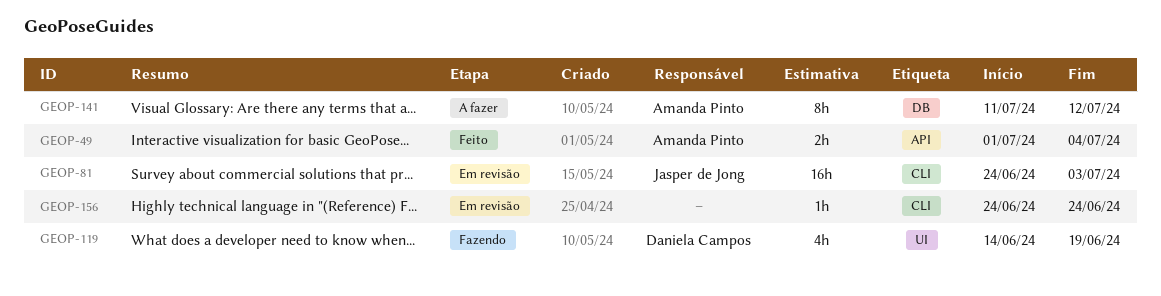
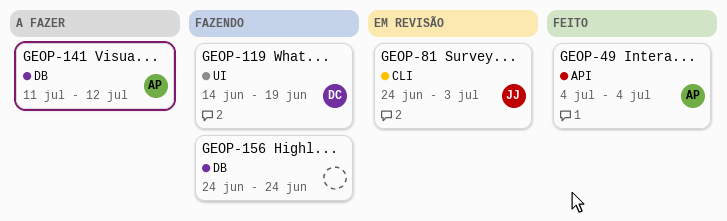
GEOP-49, start: Jul 1 -> Jul 4
GEOP-156, status: Em revisão -> Fazendo
GEOP-156, label: CLI -> DB

